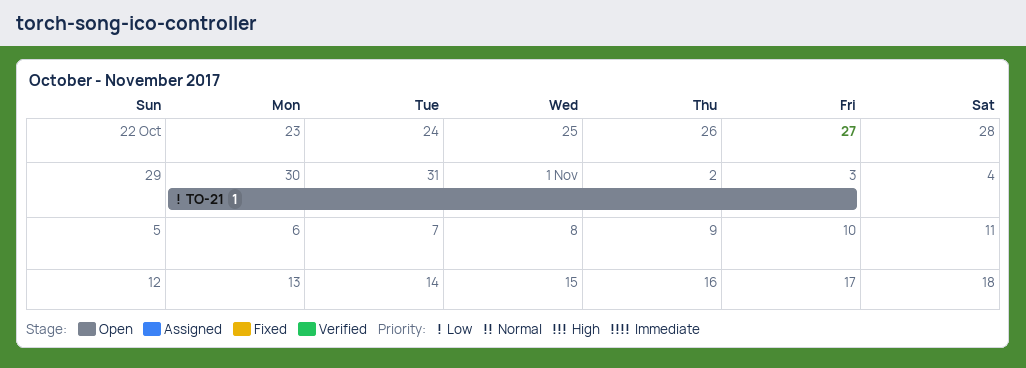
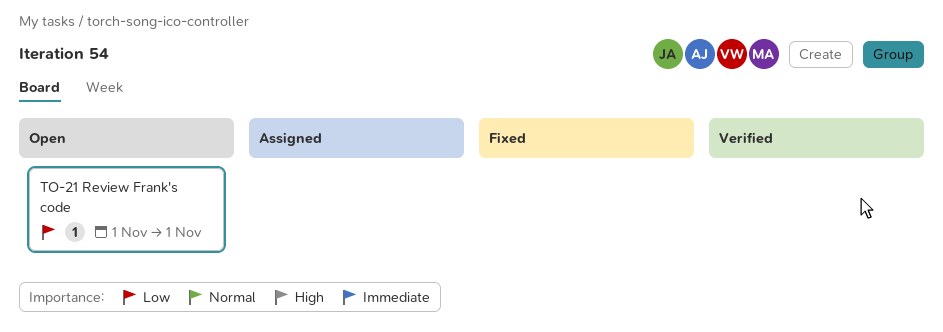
TO-21, start: Oct 30 -> Nov 1
TO-21, due: Nov 3 -> Nov 1

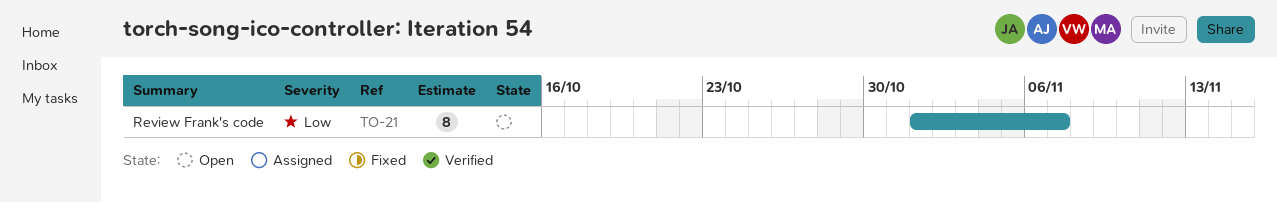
TO-21, estimate: 1 -> 8
TO-21, due: Nov 1 -> Nov 7

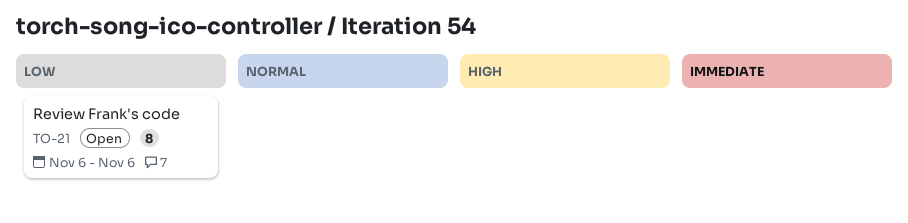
TO-21, start: Nov 1 -> Nov 6
TO-21, due: Nov 7 -> Nov 6

